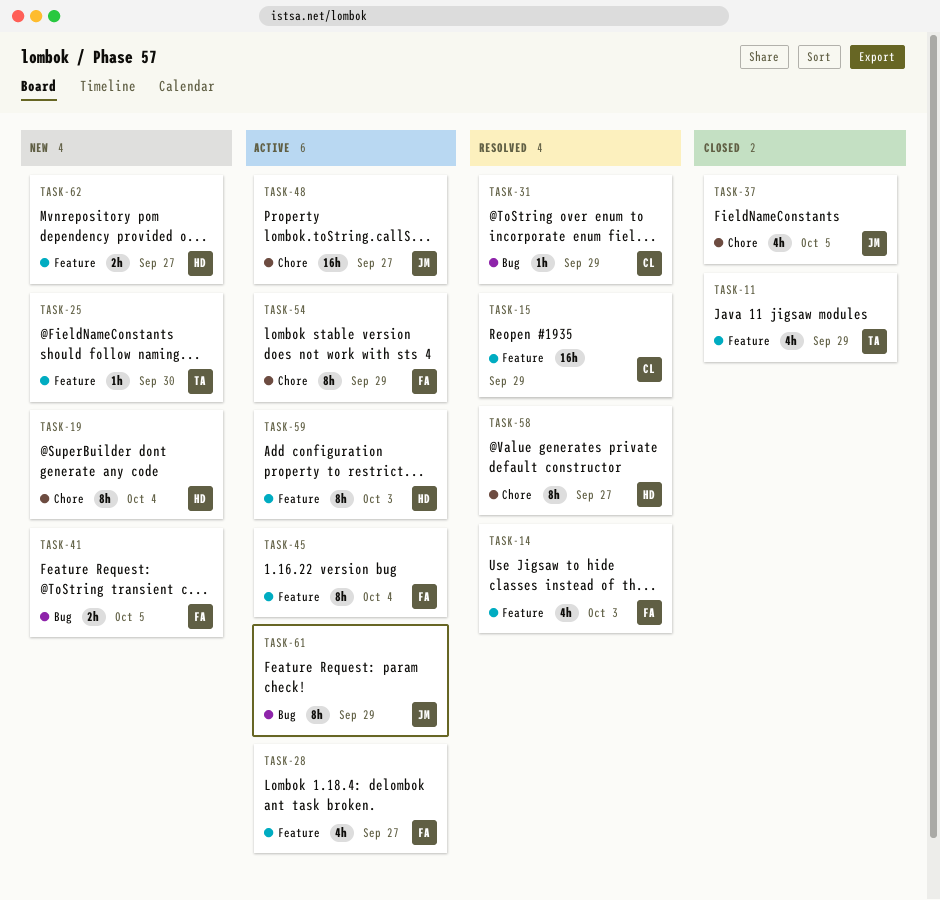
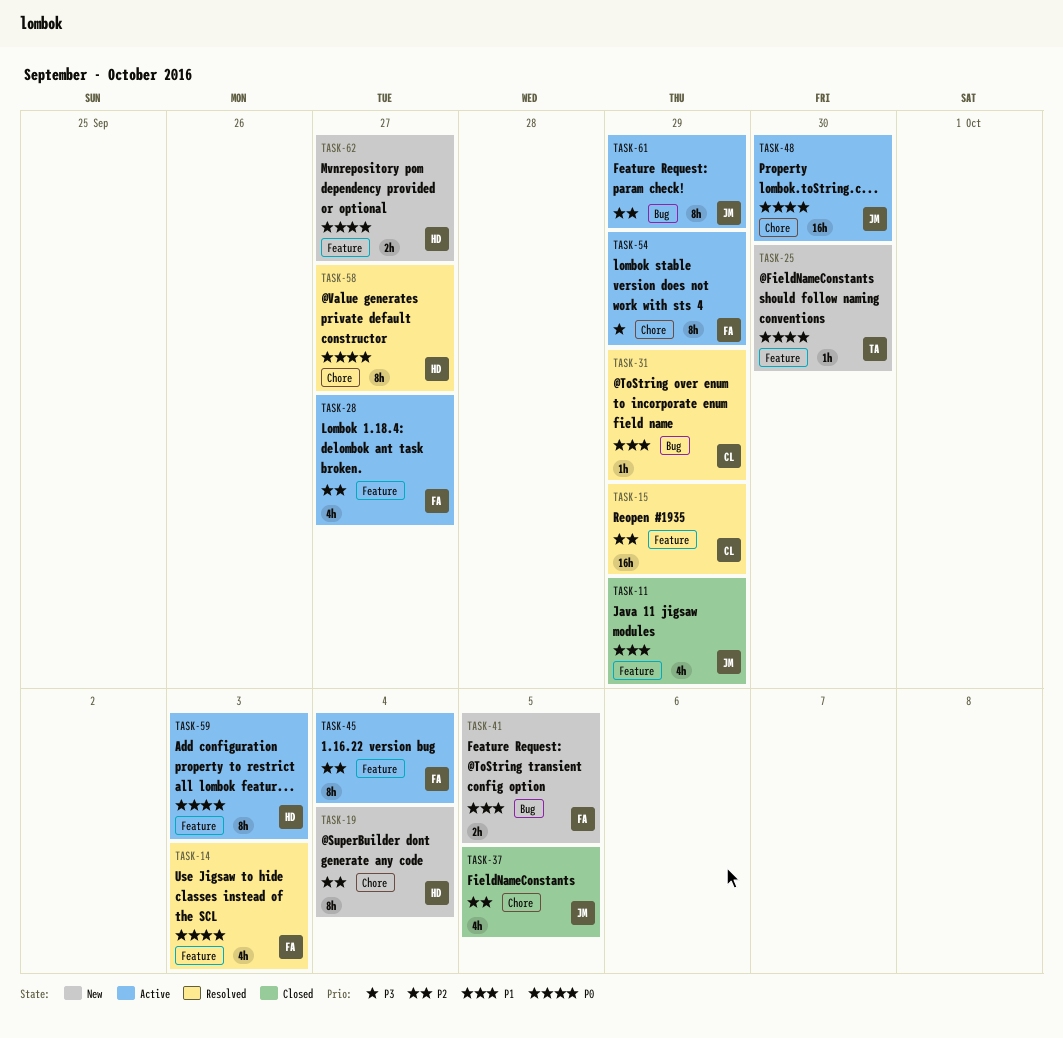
TASK-11, owner: TA -> JM
TASK-48, due: Sep 27 -> Sep 30

